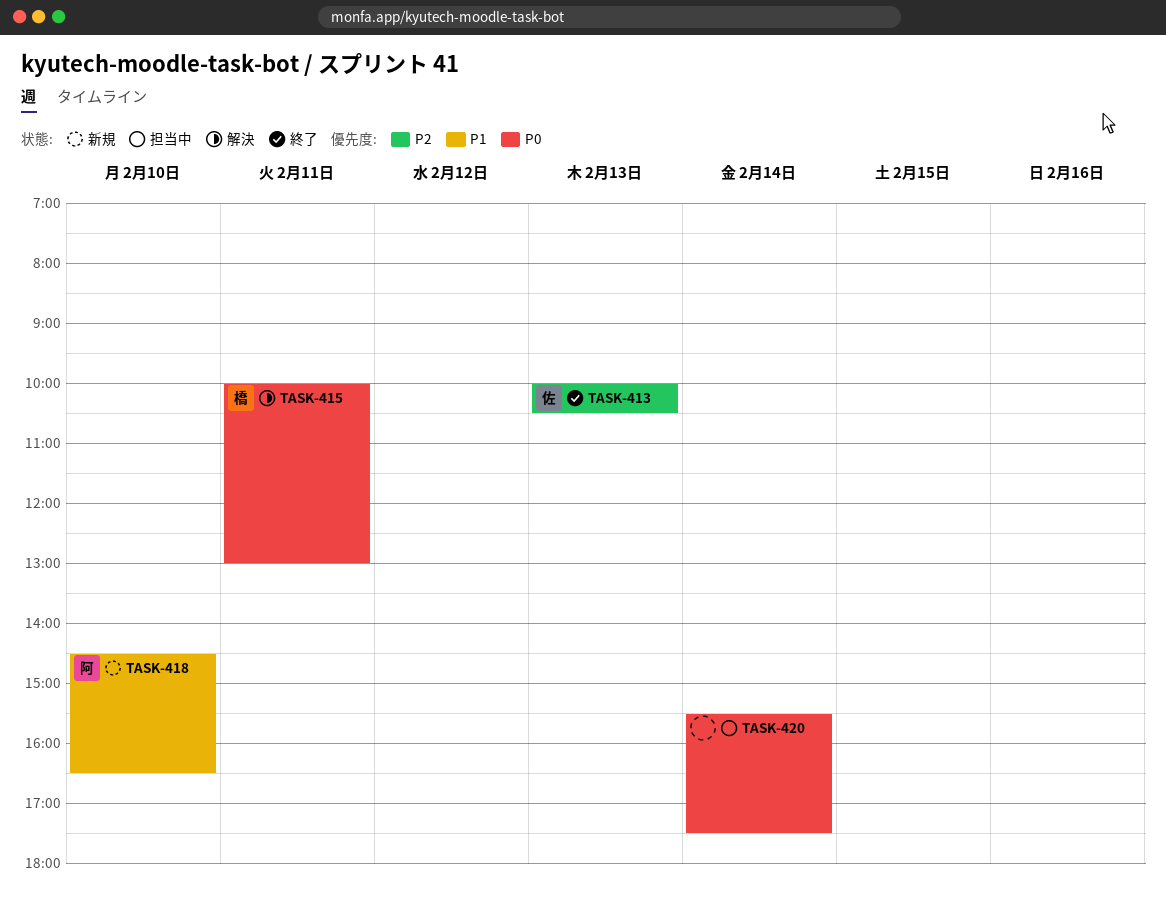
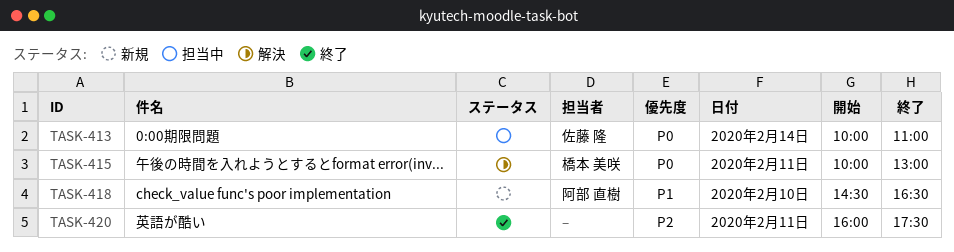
TASK-413, status: 終了 -> 担当中
TASK-413, priority: P2 -> P0
TASK-413, day: Feb 13 -> Feb 14
TASK-413, ends: 10:30 -> 11:00
TASK-420, status: 担当中 -> 終了
TASK-420, priority: P0 -> P2
TASK-420, day: Feb 14 -> Feb 11
TASK-420, begins: 15:30 -> 16:00

